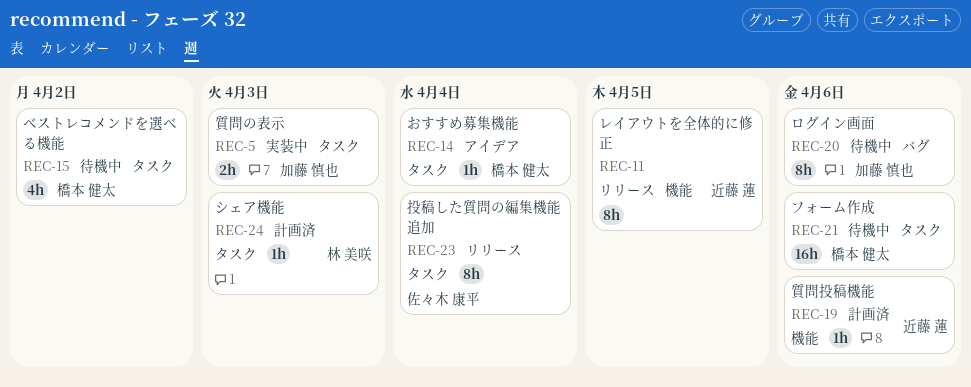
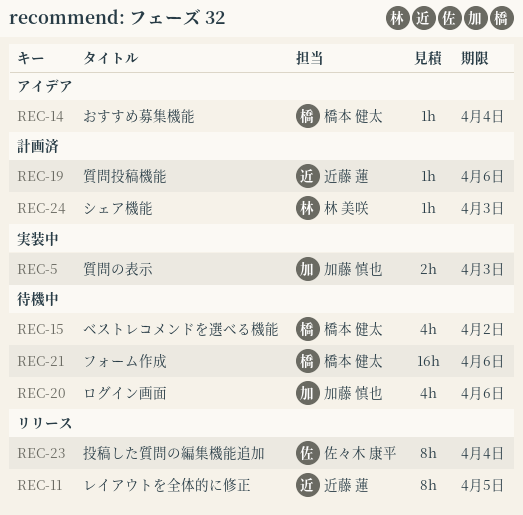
REC-20, estimate: 8h -> 4h

